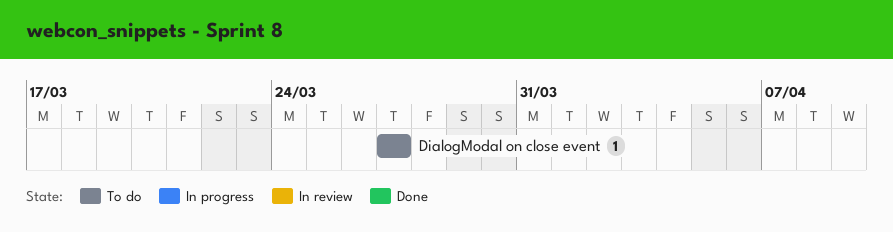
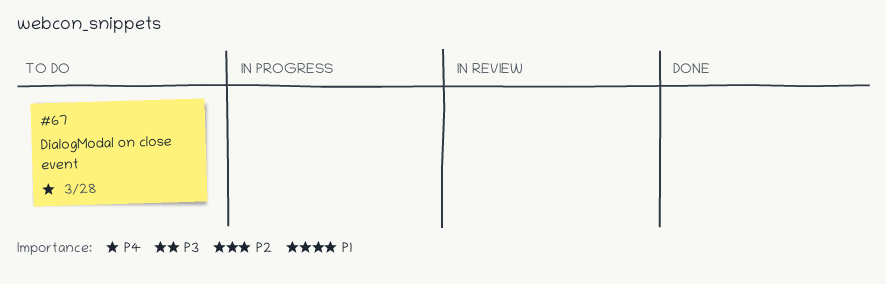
DialogModal on close event, due: Mar 27 -> Mar 28

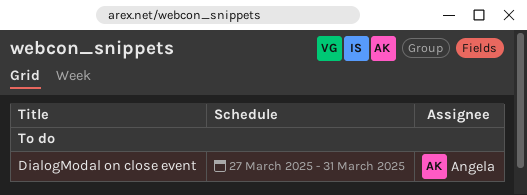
DialogModal on close event, due: Mar 28 -> Mar 31

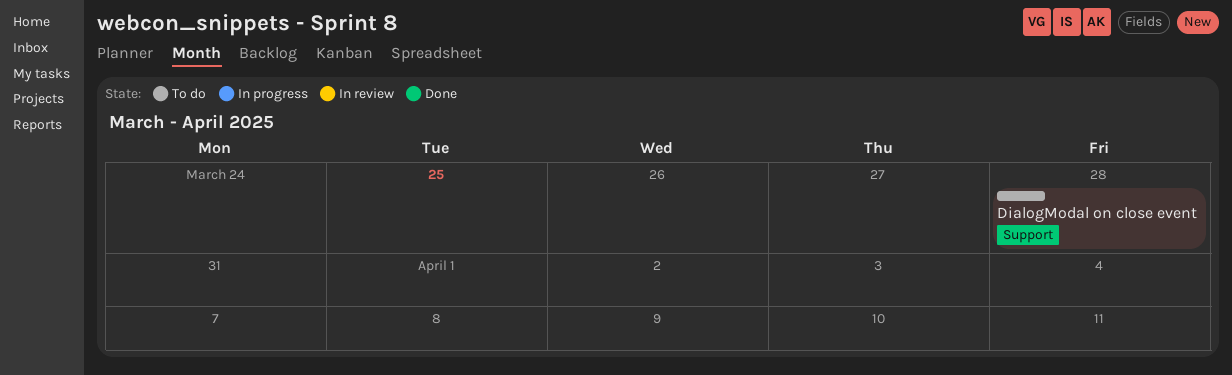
DialogModal on close event, due: Mar 31 -> Mar 28

